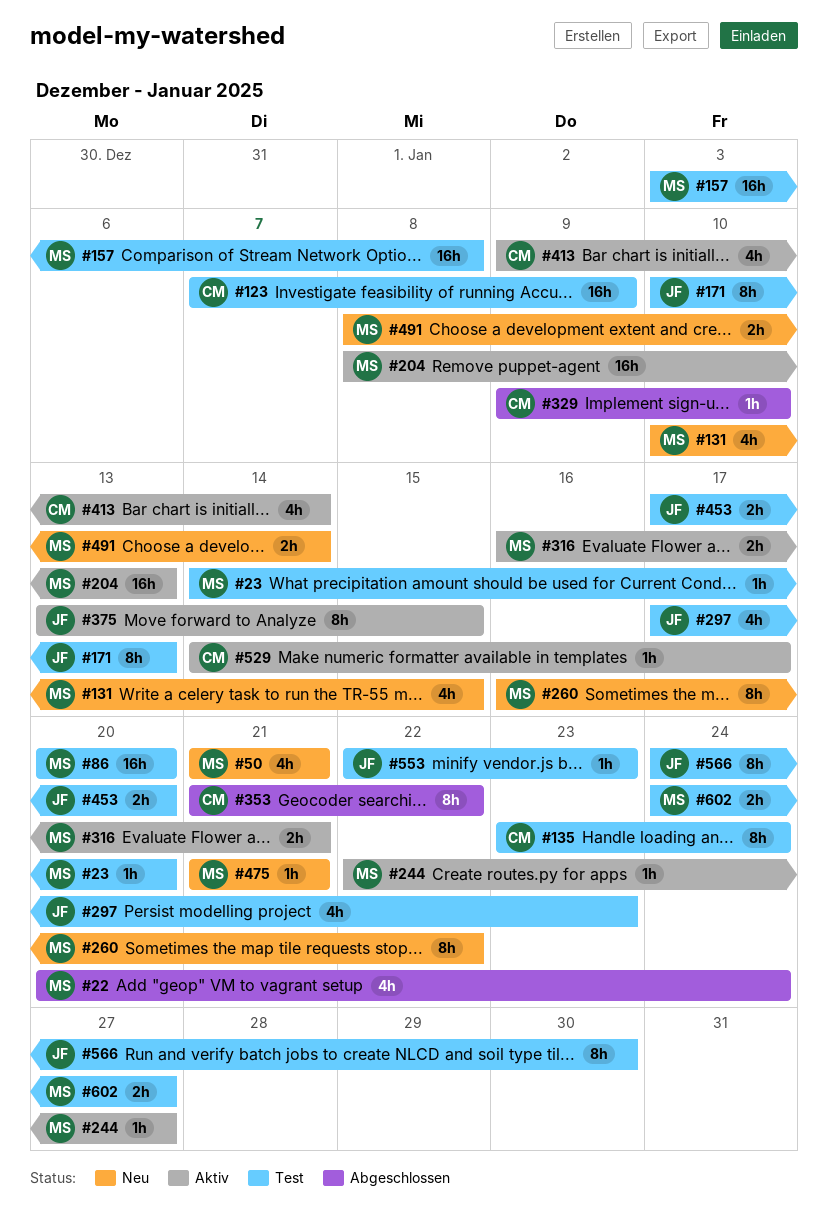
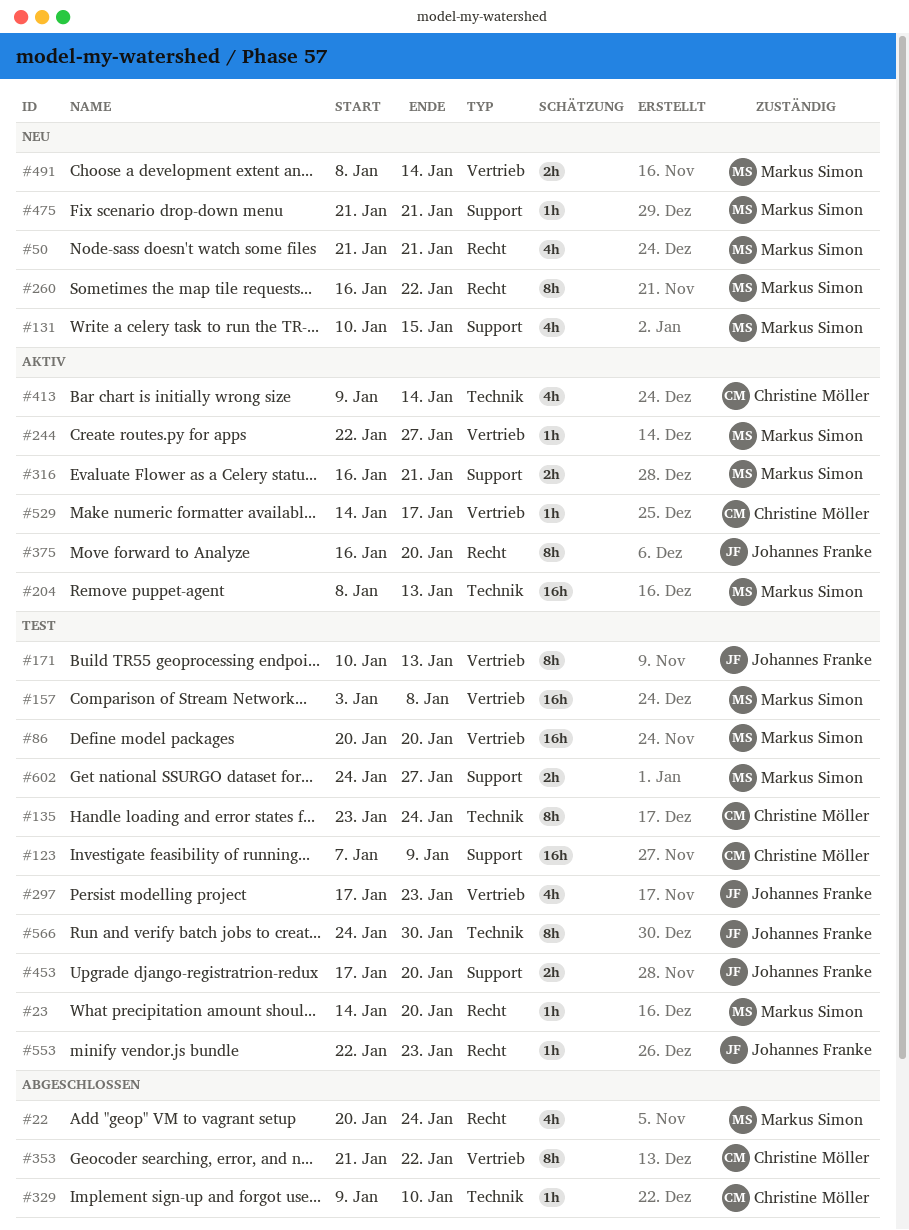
#375, start: Jan 13 -> Jan 16
#375, due: Jan 15 -> Jan 20

